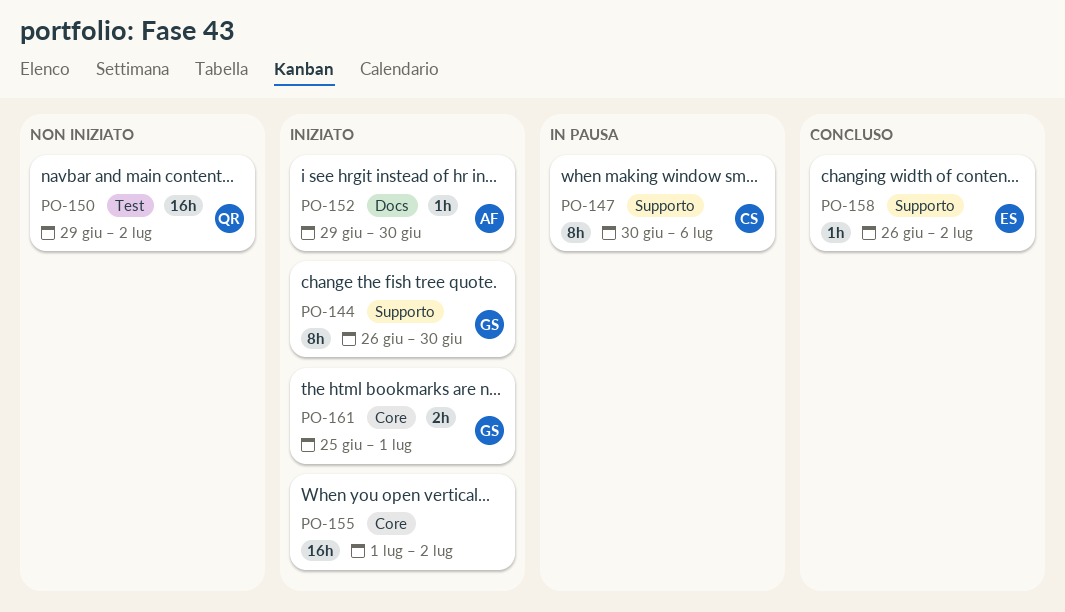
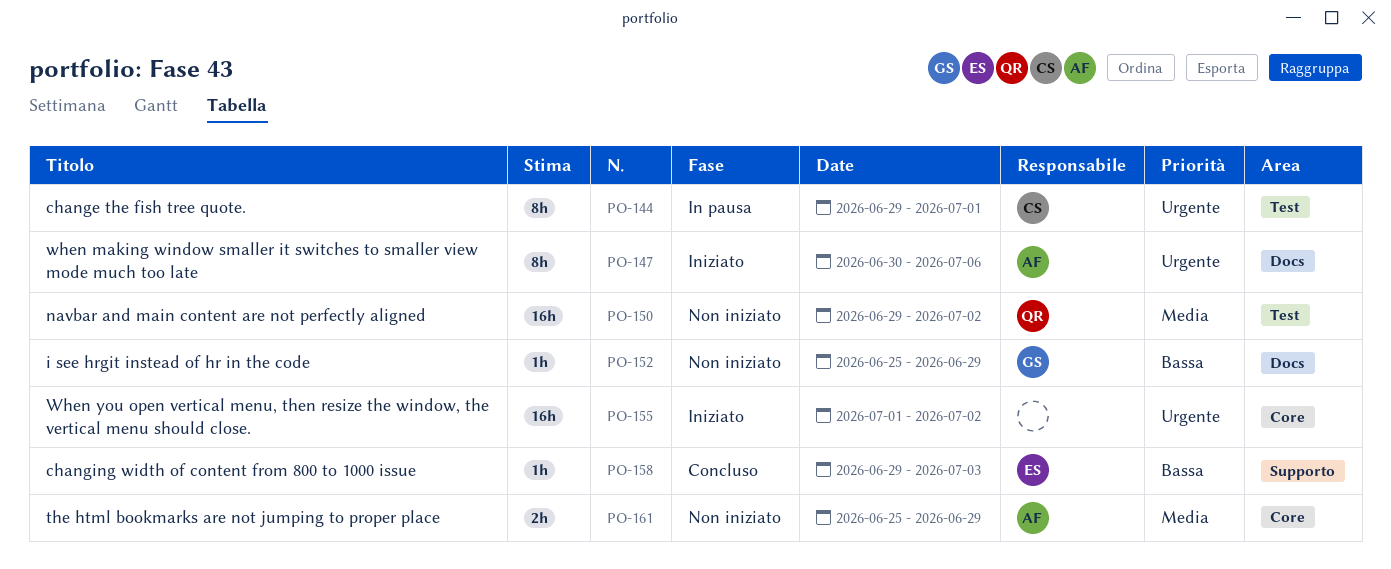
PO-144, status: Iniziato -> In pausa
PO-144, owner: GS -> CS
PO-144, label: Supporto -> Test
PO-144, start: Jun 26 -> Jun 29
PO-144, due: Jun 30 -> Jul 1
PO-147, status: In pausa -> Iniziato
PO-147, owner: CS -> AF
PO-147, label: Supporto -> Docs
PO-152, status: Iniziato -> Non iniziato
PO-152, owner: AF -> GS
PO-152, start: Jun 29 -> Jun 25
PO-152, due: Jun 30 -> Jun 29
PO-158, start: Jun 26 -> Jun 29
PO-158, due: Jul 2 -> Jul 3
PO-161, status: Iniziato -> Non iniziato
PO-161, owner: GS -> AF
PO-161, due: Jul 1 -> Jun 29

